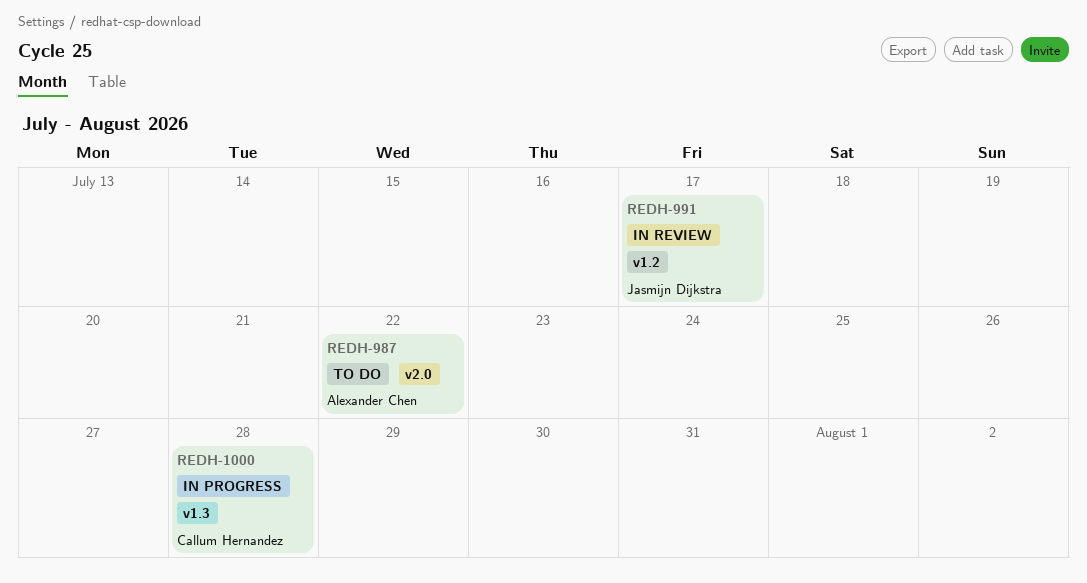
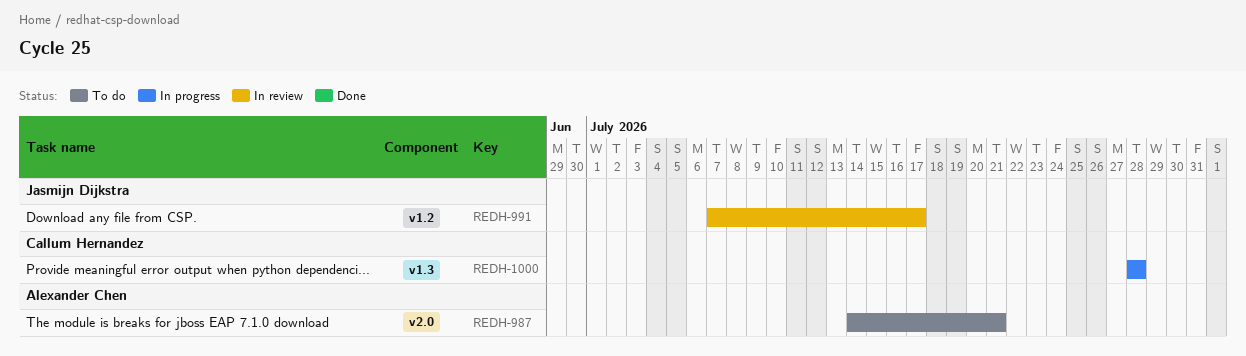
REDH-987, due: Jul 22 -> Jul 21

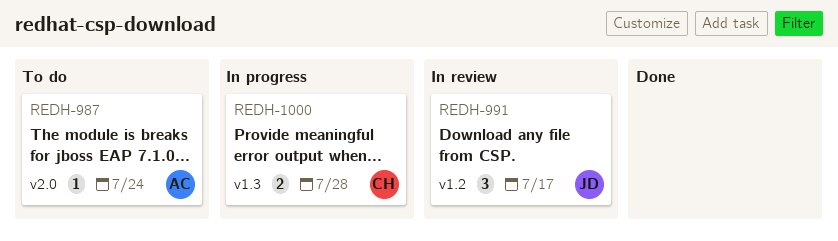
REDH-987, due: Jul 21 -> Jul 24

